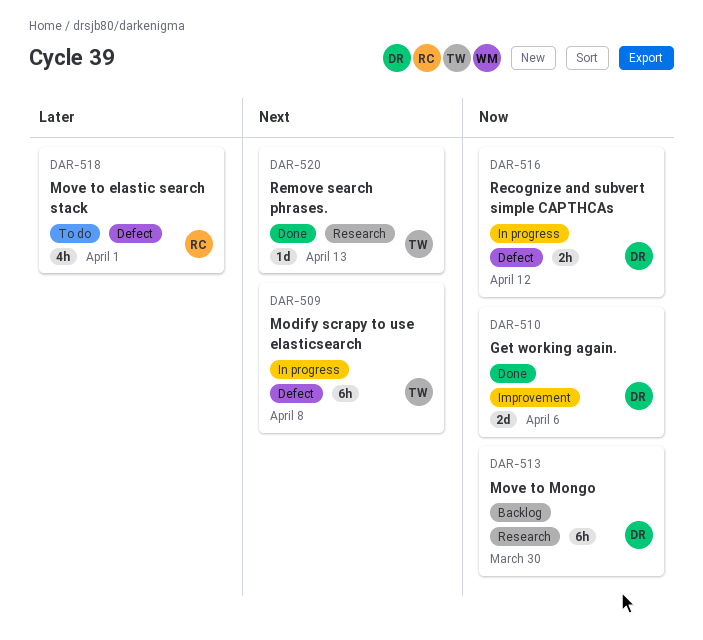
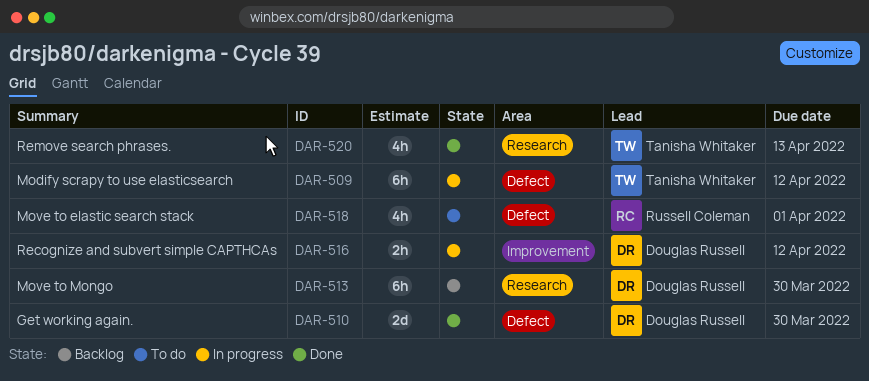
DAR-509, due: Apr 8 -> Apr 12
DAR-510, label: Improvement -> Defect
DAR-510, due: Apr 6 -> Mar 30
DAR-516, label: Defect -> Improvement
DAR-520, estimate: 1d -> 4h

